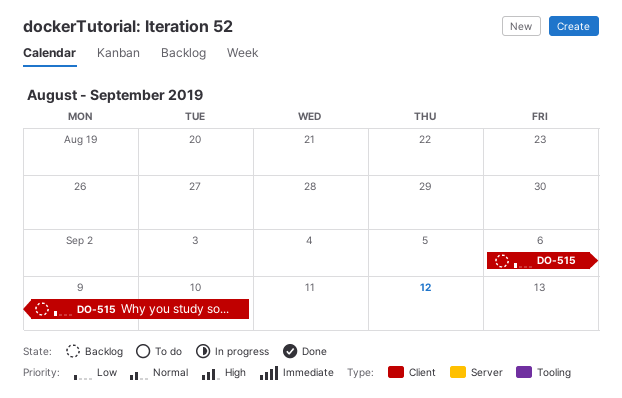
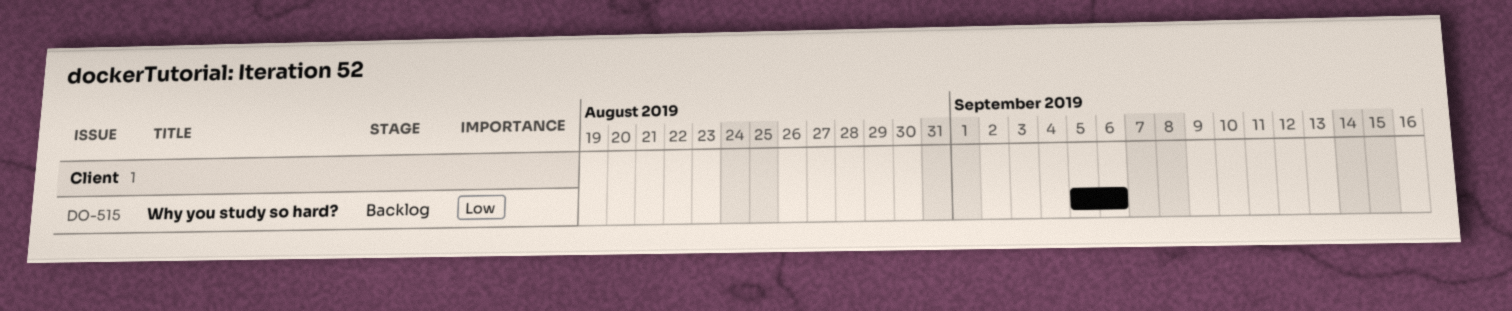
DO-515, start: Sep 6 -> Sep 5
DO-515, due: Sep 10 -> Sep 6

